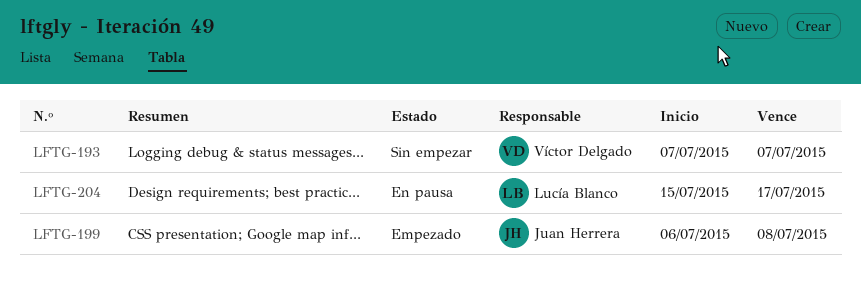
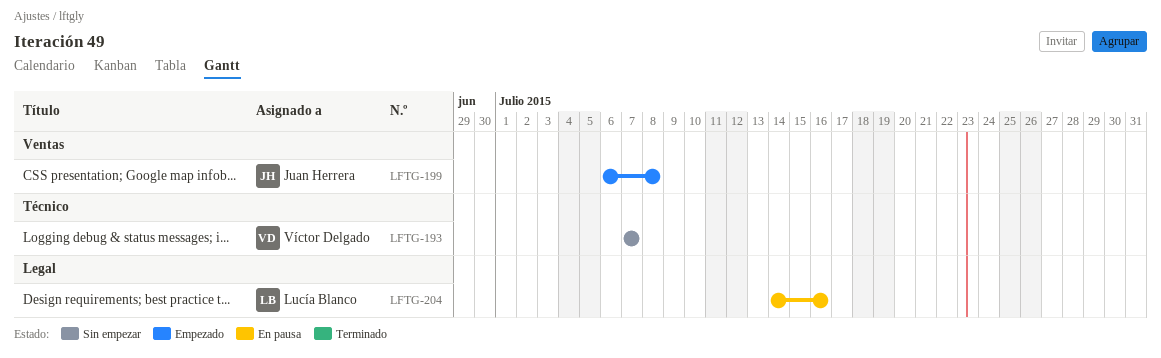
LFTG-204, start: Jul 15 -> Jul 14
LFTG-204, due: Jul 17 -> Jul 16

